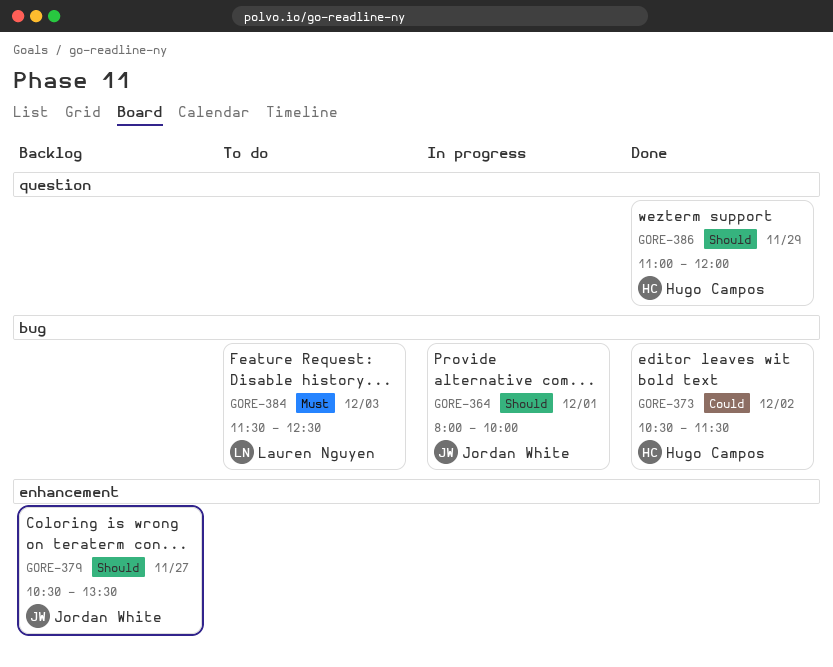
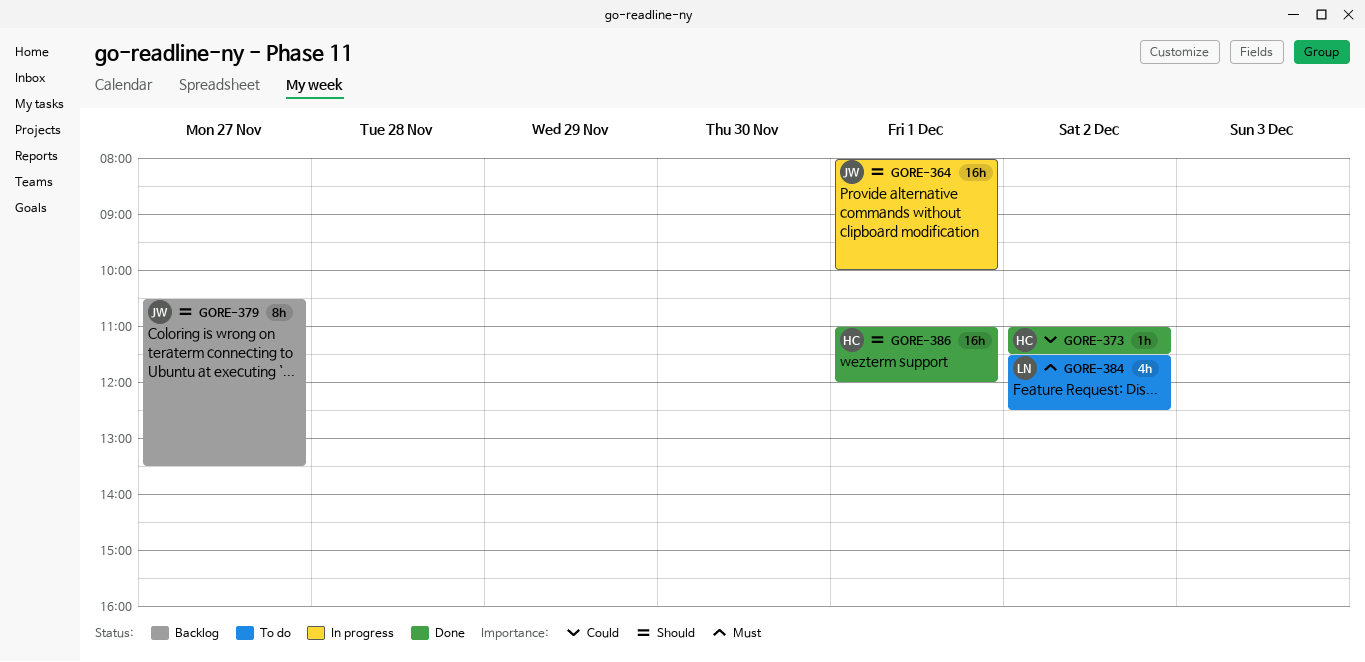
GORE-373, begins: 10:30 -> 11:00
GORE-384, day: Dec 3 -> Dec 2
GORE-386, day: Nov 29 -> Dec 1

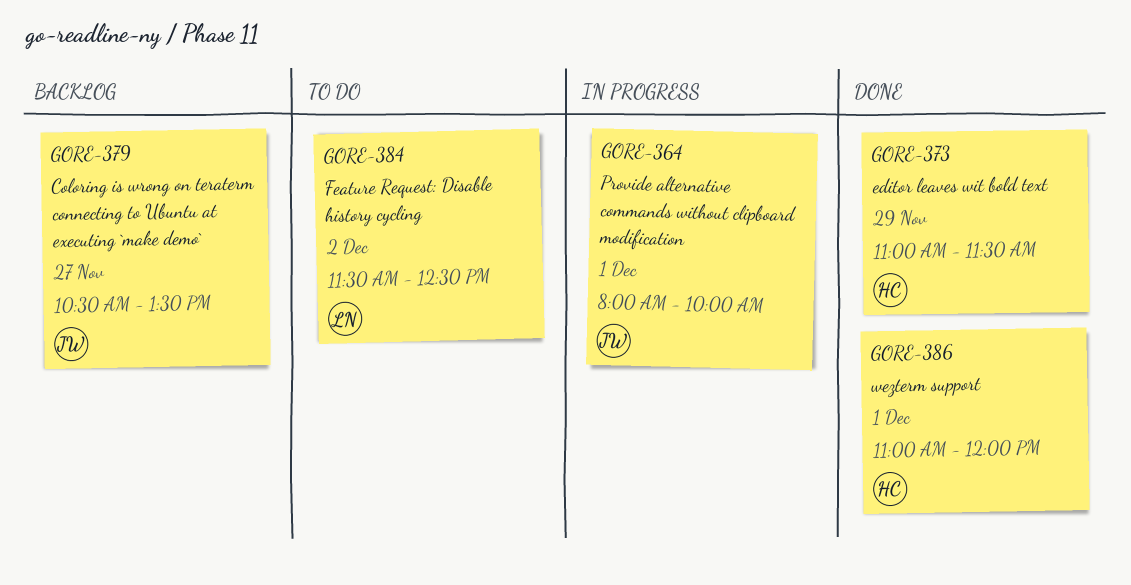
GORE-373, day: Dec 2 -> Nov 29

